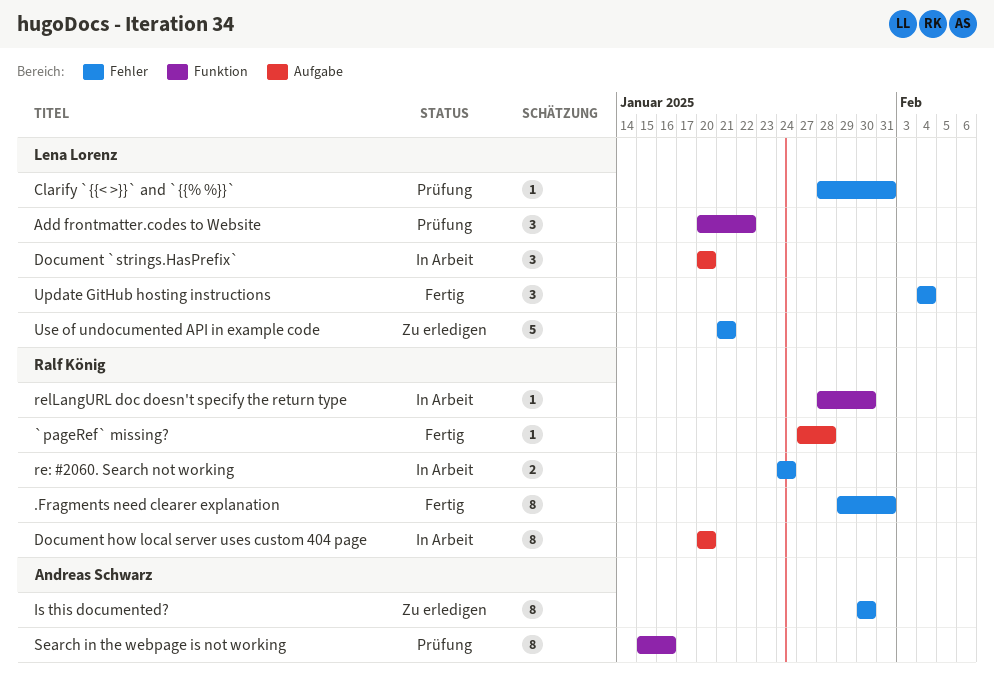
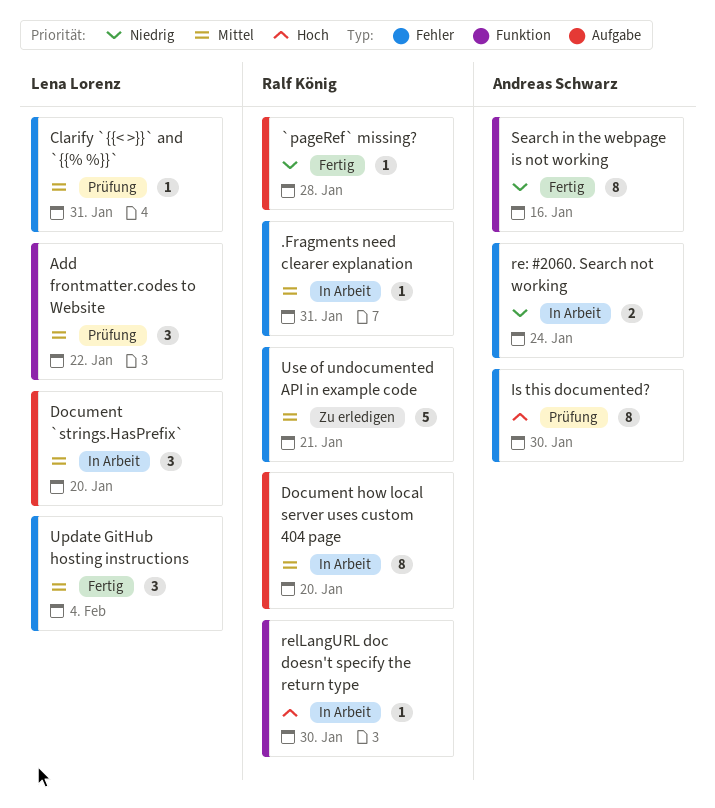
.Fragments need clearer explanation, status: Fertig -> In Arbeit
.Fragments need clearer explanation, estimate: 8 -> 1
Is this documented?, status: Zu erledigen -> Prüfung
re: #2060. Search not working, owner: Ralf König -> Andreas Schwarz
Search in the webpage is not working, status: Prüfung -> Fertig
Use of undocumented API in example code, owner: Lena Lorenz -> Ralf König

